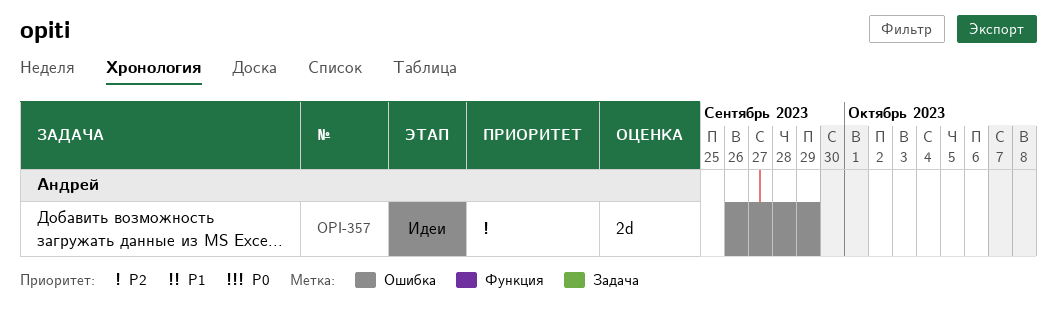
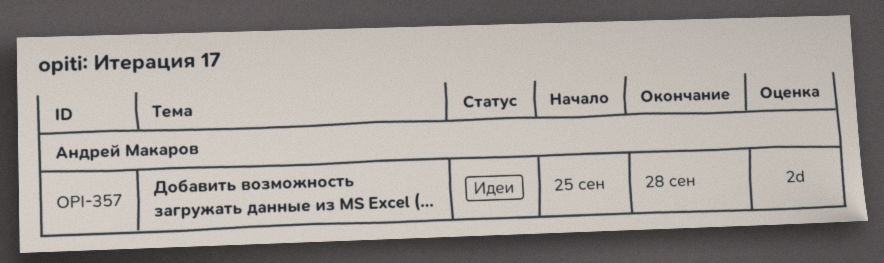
OPI-357, start: Sep 26 -> Sep 25
OPI-357, due: Sep 29 -> Sep 28

